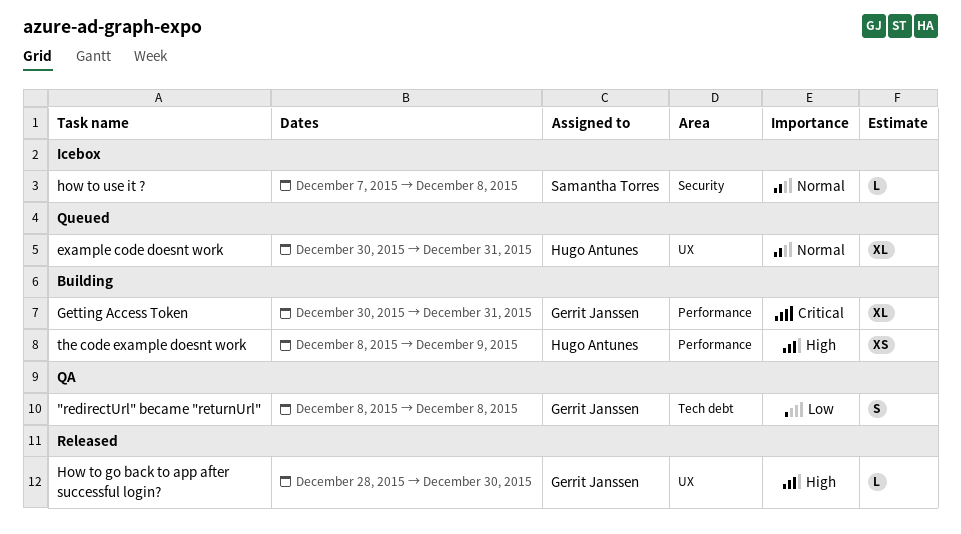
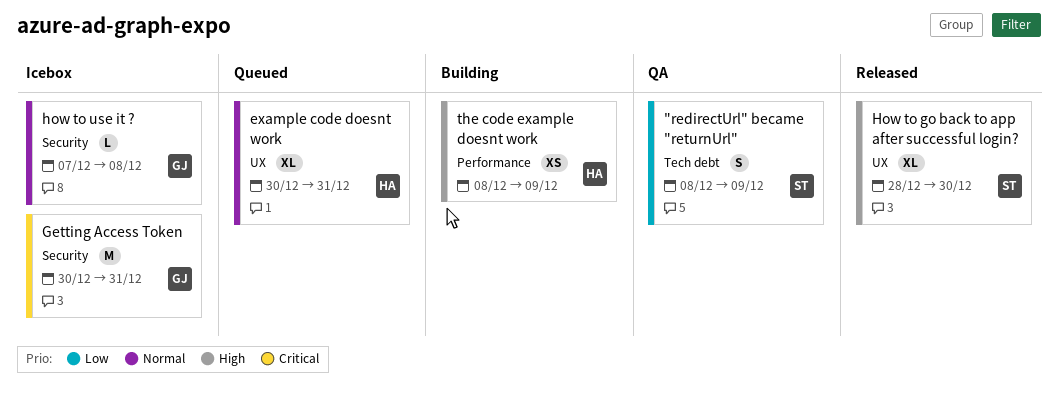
"redirectUrl" became "returnUrl", owner: Gerrit Janssen -> Samantha Torres
"redirectUrl" became "returnUrl", due: Dec 8 -> Dec 9
Getting Access Token, status: Building -> Icebox
Getting Access Token, label: Performance -> Security
Getting Access Token, estimate: XL -> M
How to go back to app after successful login?, owner: Gerrit Janssen -> Samantha Torres
How to go back to app after successful login?, estimate: L -> XL
how to use it ?, owner: Samantha Torres -> Gerrit Janssen

